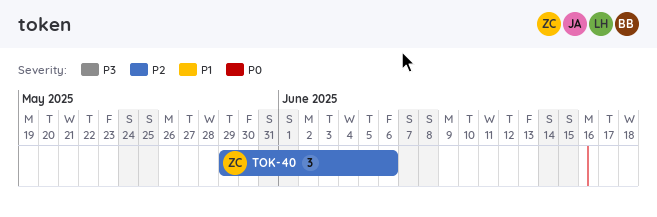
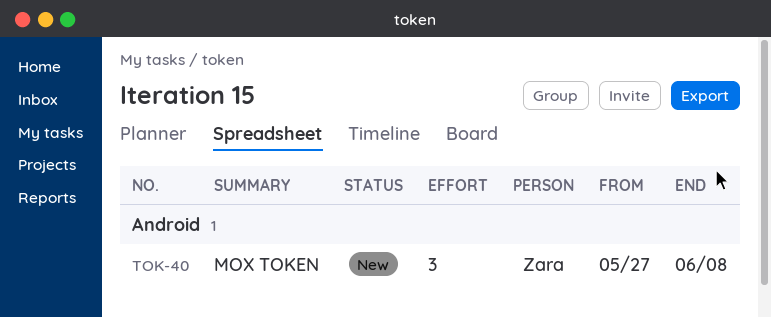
TOK-40, start: May 29 -> May 27
TOK-40, due: Jun 6 -> Jun 8

